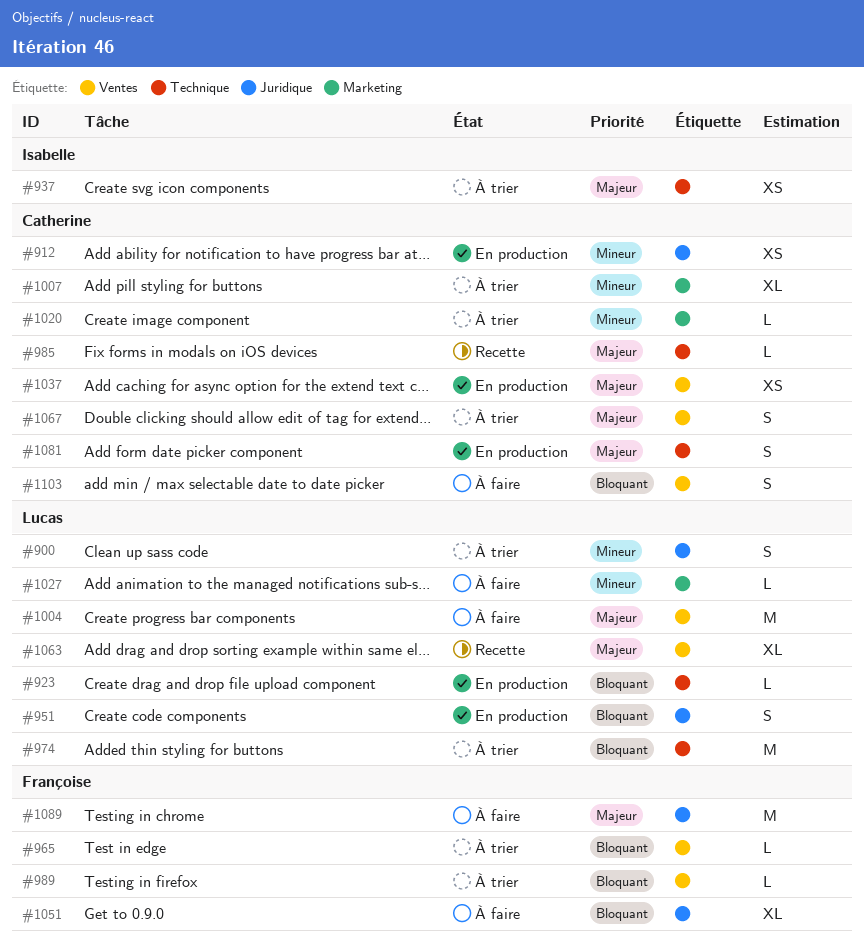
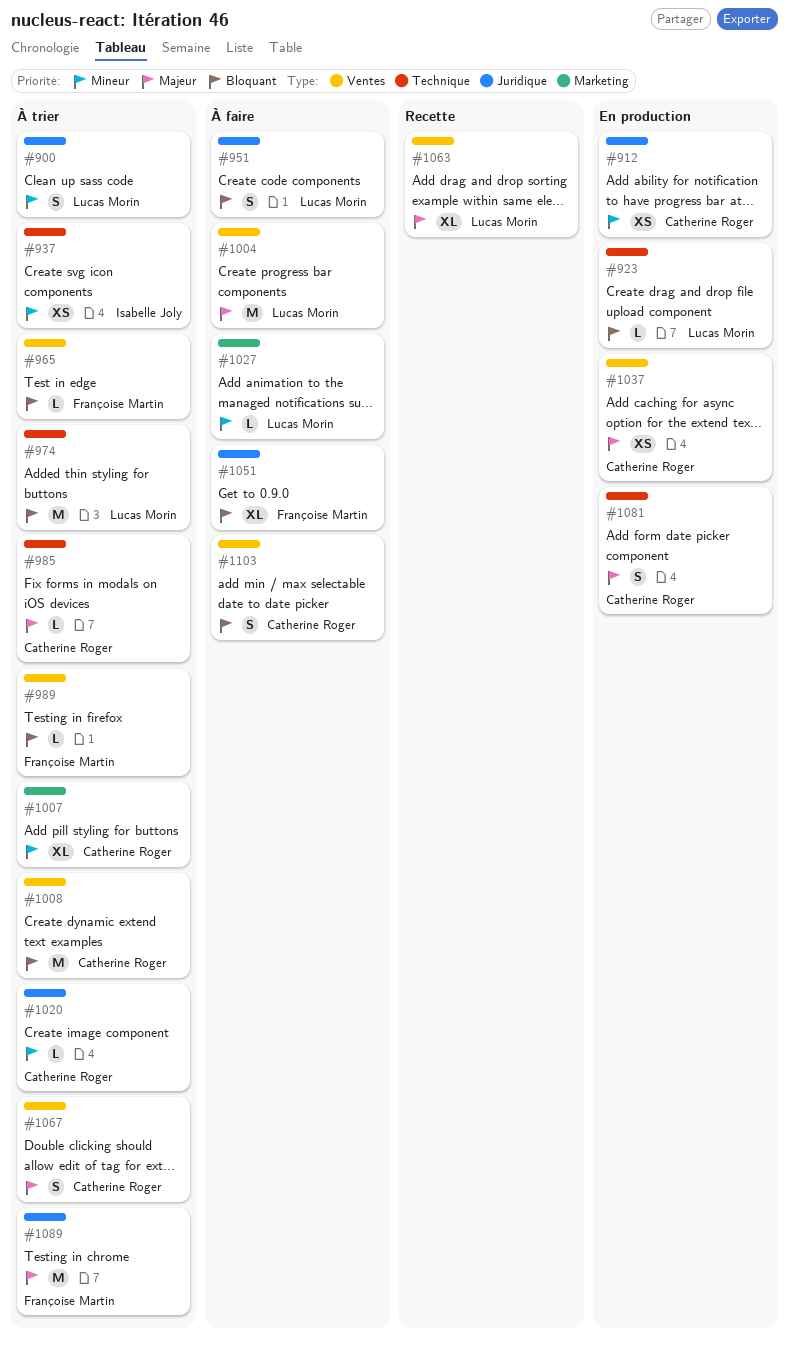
#937, priority: Majeur -> Mineur
#951, status: En production -> À faire
#985, status: Recette -> À trier
#1008: none -> present
#1020, label: Marketing -> Juridique
#1089, status: À faire -> À trier

